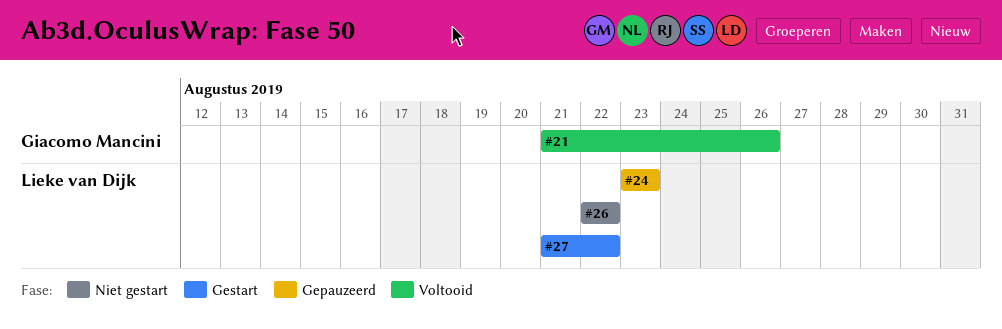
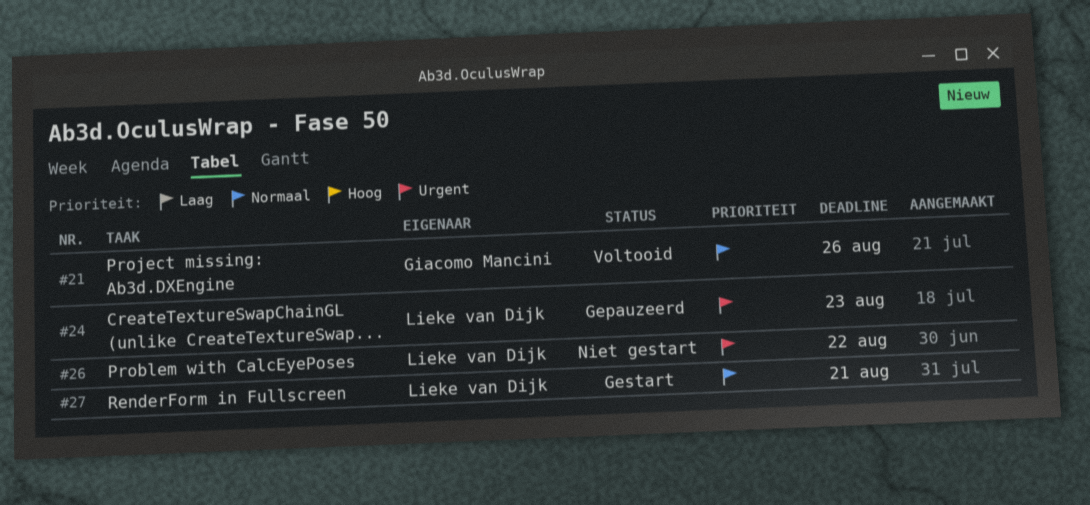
#27, due: Aug 22 -> Aug 21

